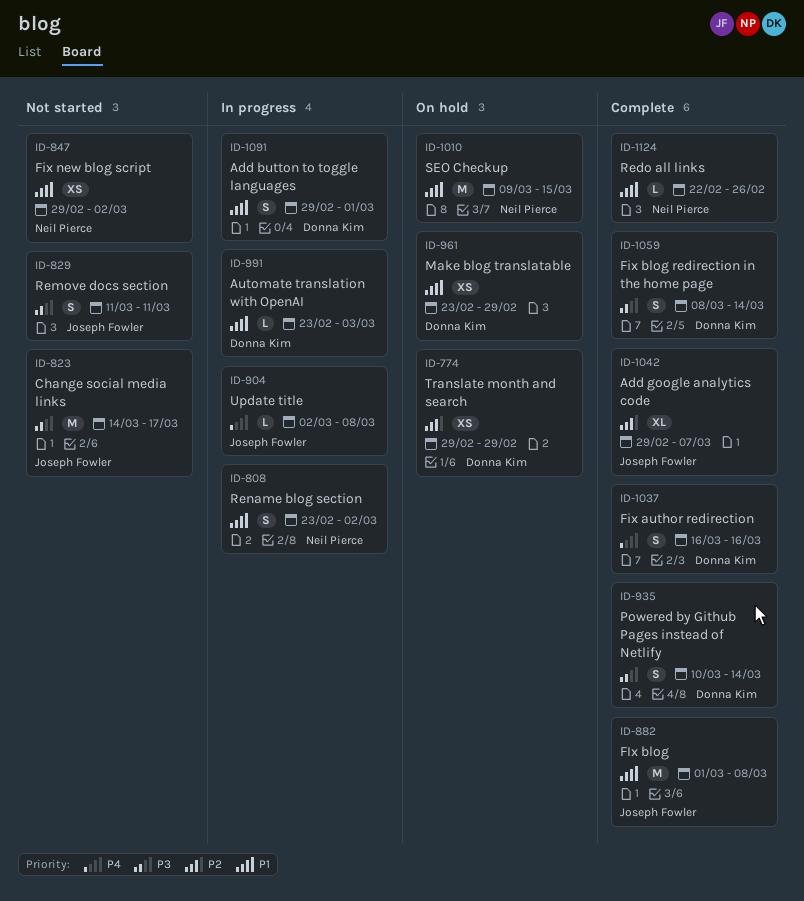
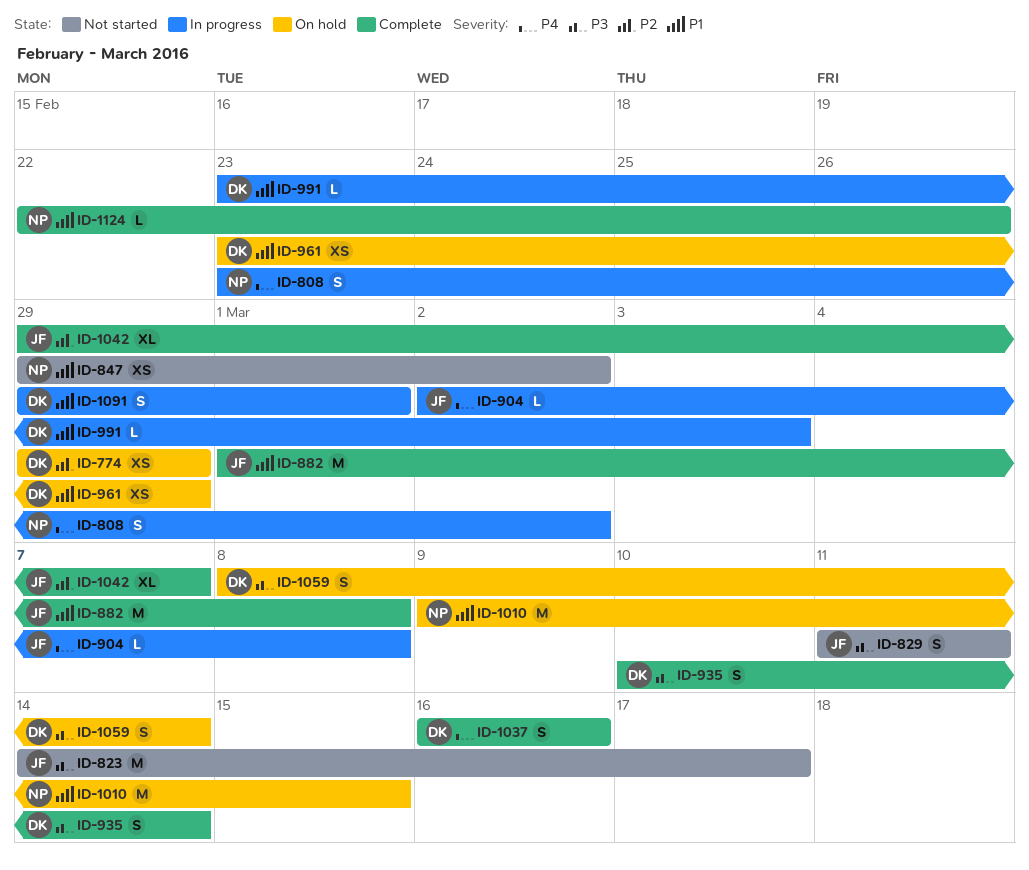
ID-808, priority: P1 -> P4
ID-1059, status: Complete -> On hold

